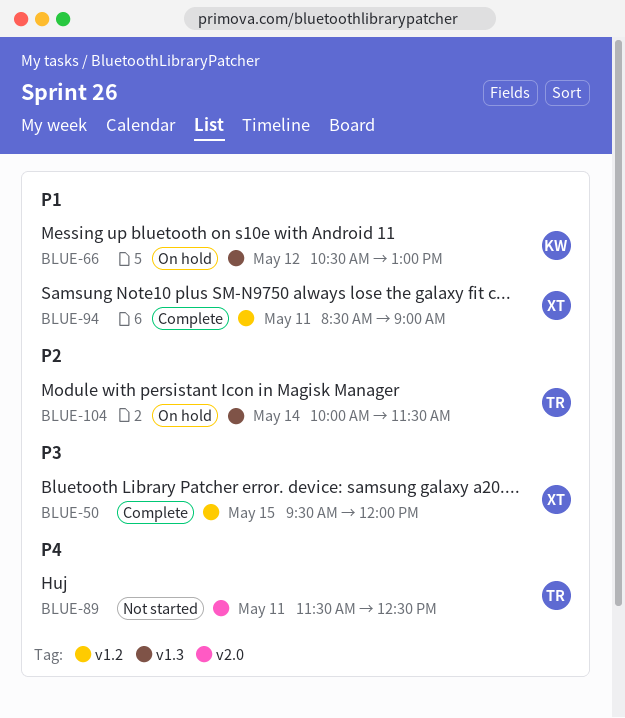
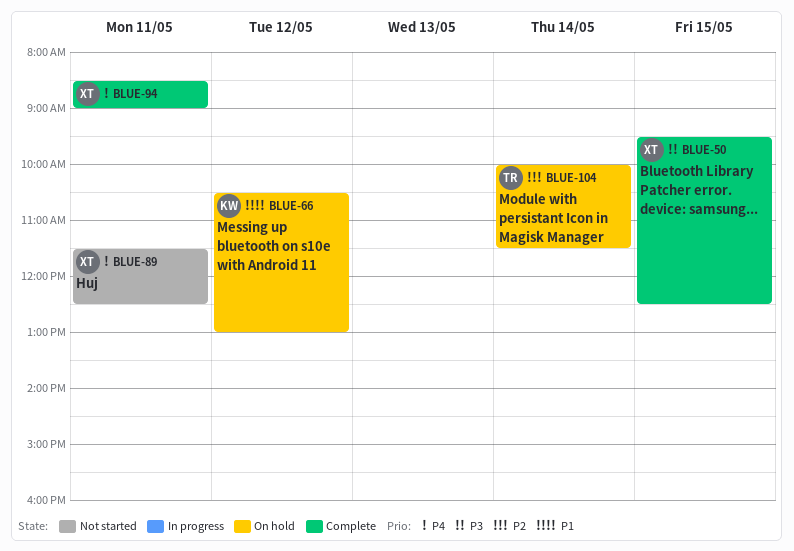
BLUE-50, ends: 12:00 -> 12:30
BLUE-89, owner: TR -> XT
BLUE-94, priority: P1 -> P4

